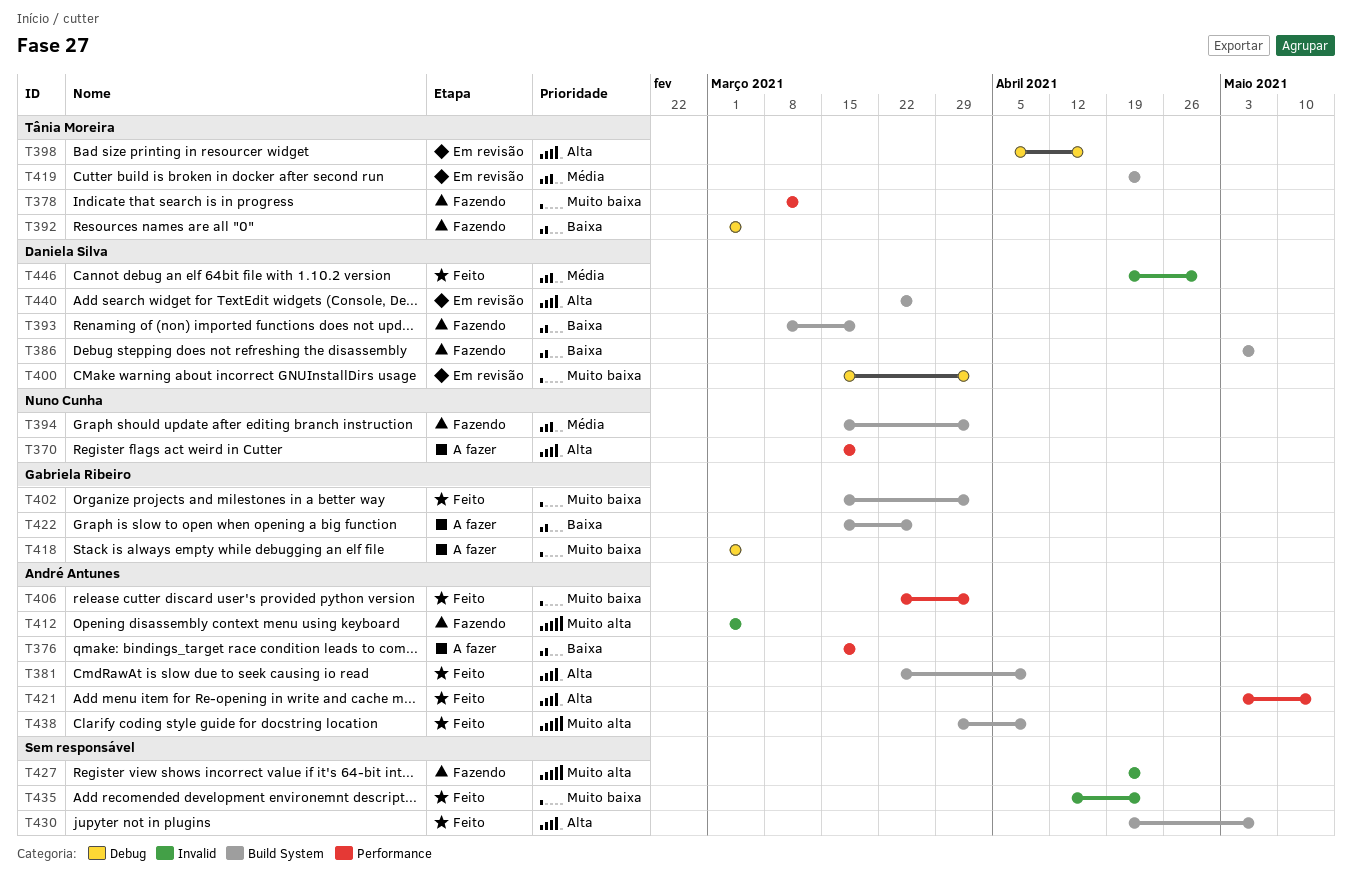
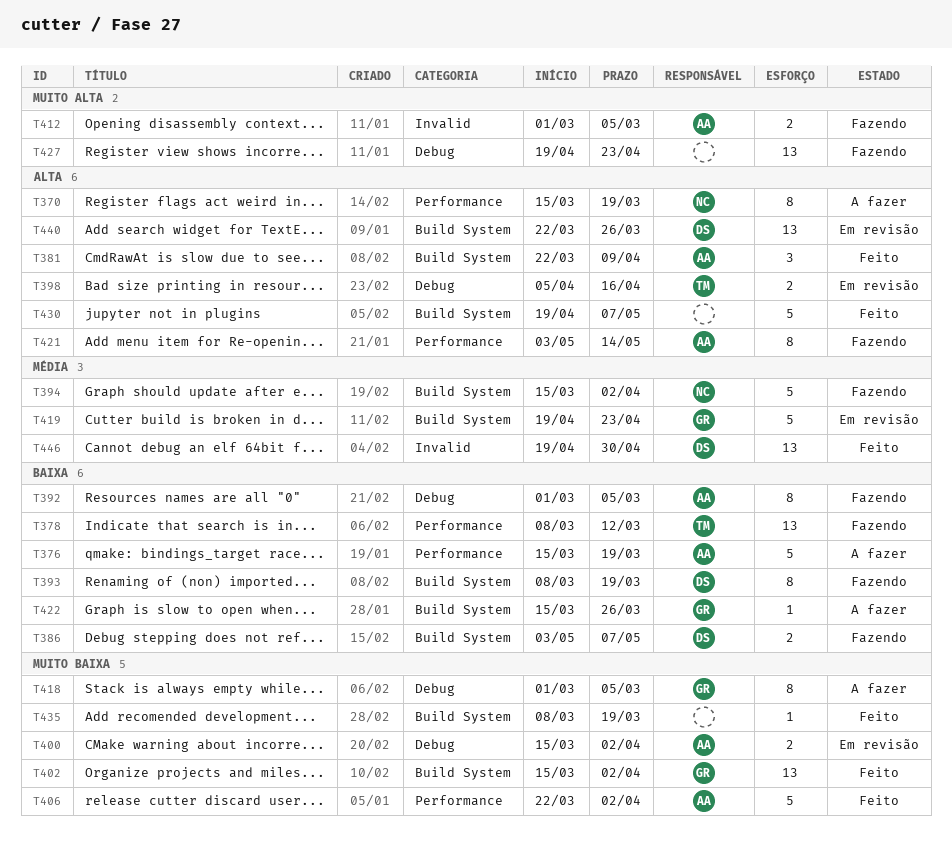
T378, priority: Muito baixa -> Baixa
T392, owner: Tânia Moreira -> André Antunes
T400, owner: Daniela Silva -> André Antunes
T419, owner: Tânia Moreira -> Gabriela Ribeiro
T421, status: Feito -> Fazendo
T427, label: Invalid -> Debug
T435, label: Invalid -> Build System
T435, start: Apr 12 -> Mar 8
T435, due: Apr 23 -> Mar 19
T438: present -> none

